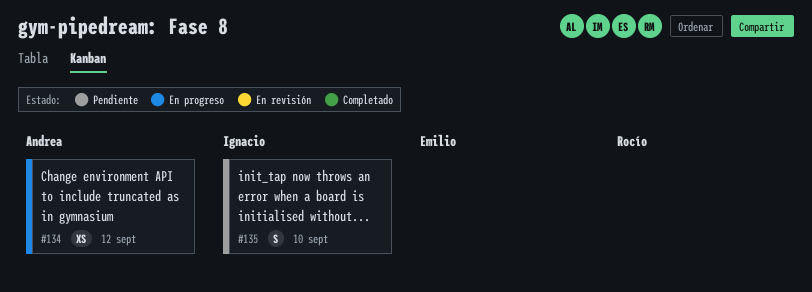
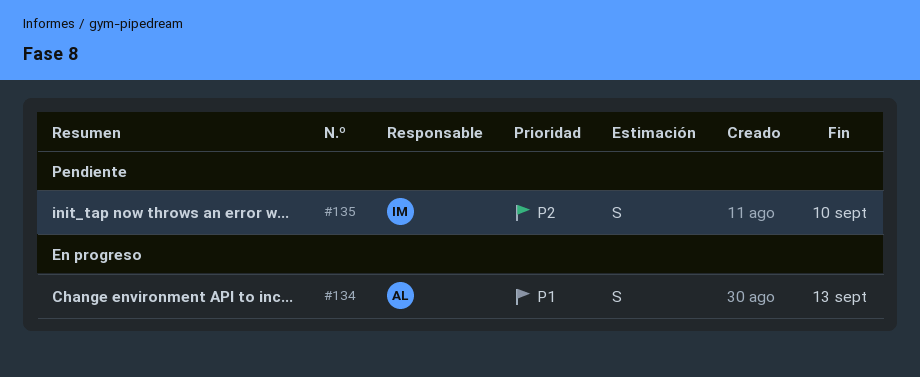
#134, estimate: XS -> S
#134, due: Sep 12 -> Sep 13

